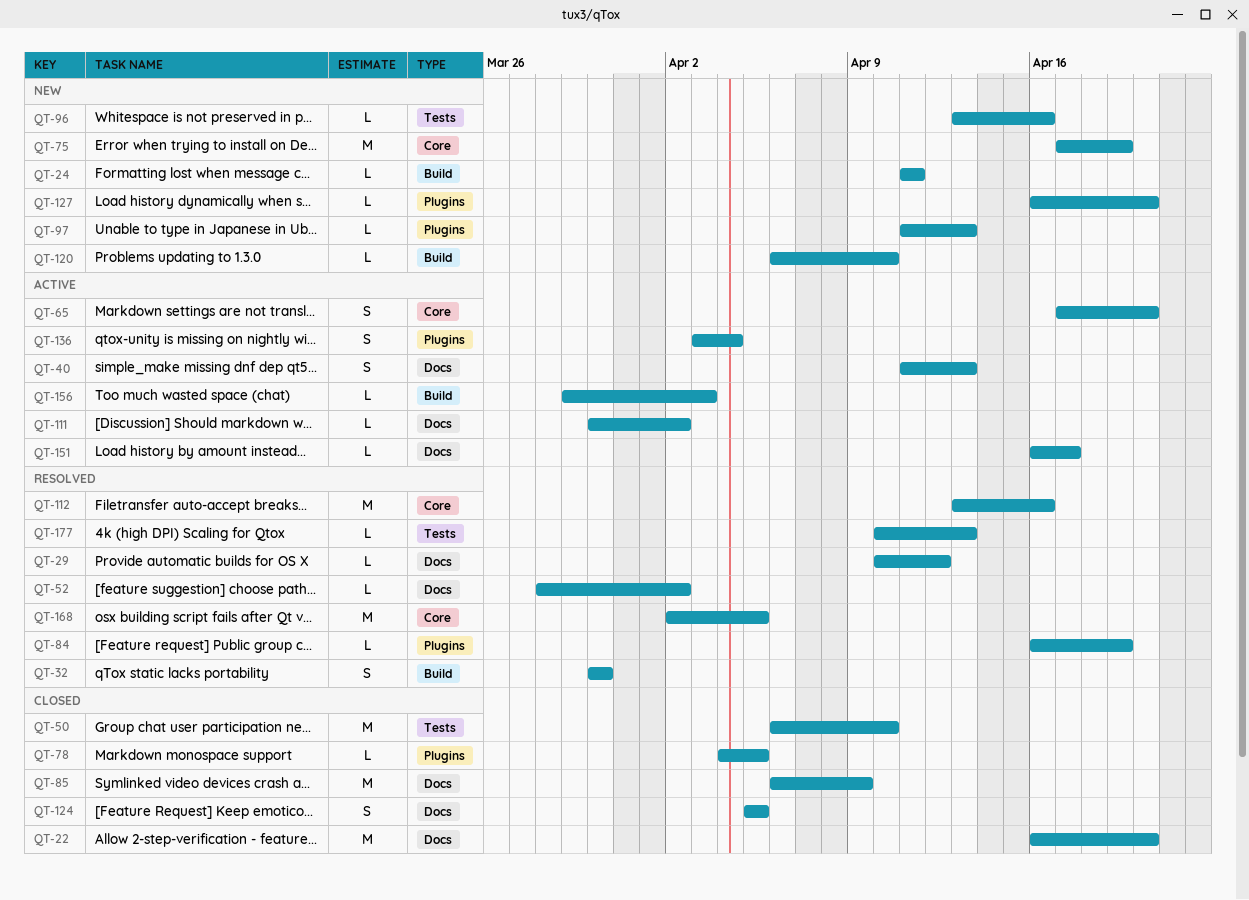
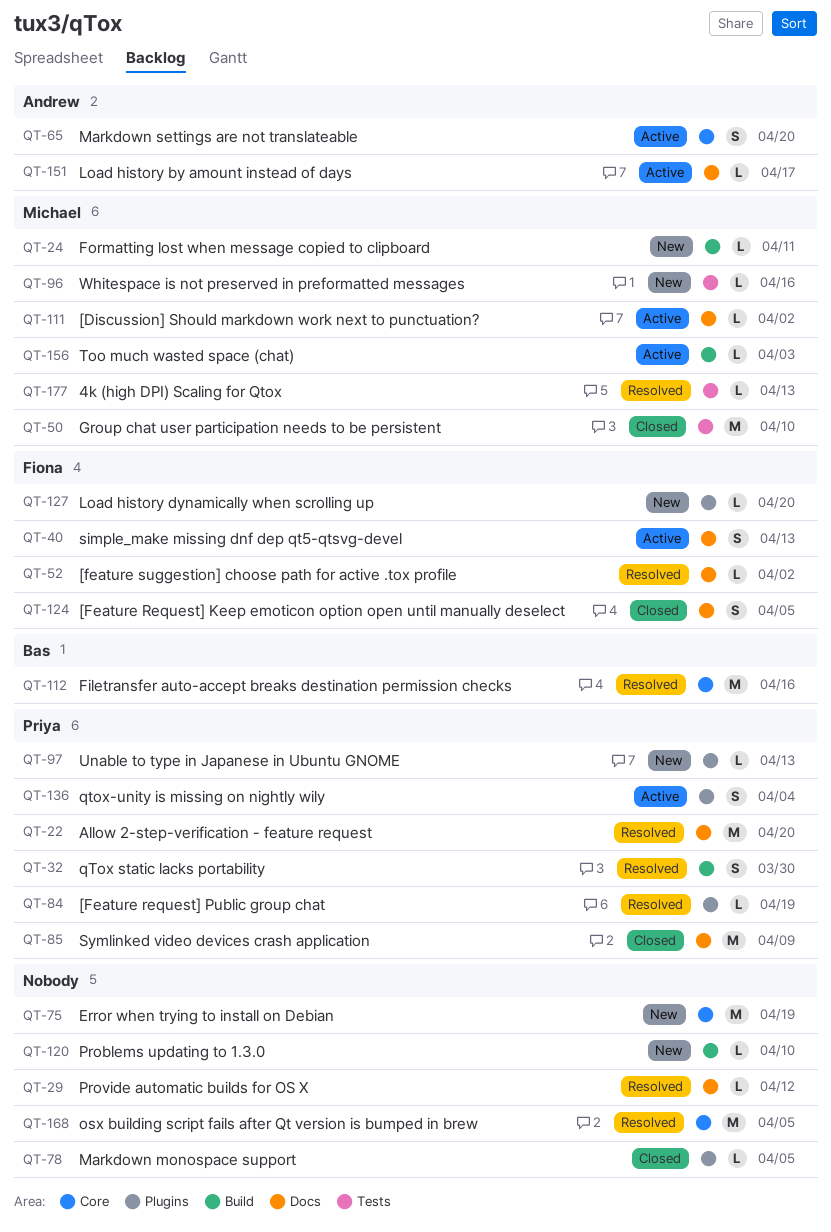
QT-22, status: Closed -> Resolved

